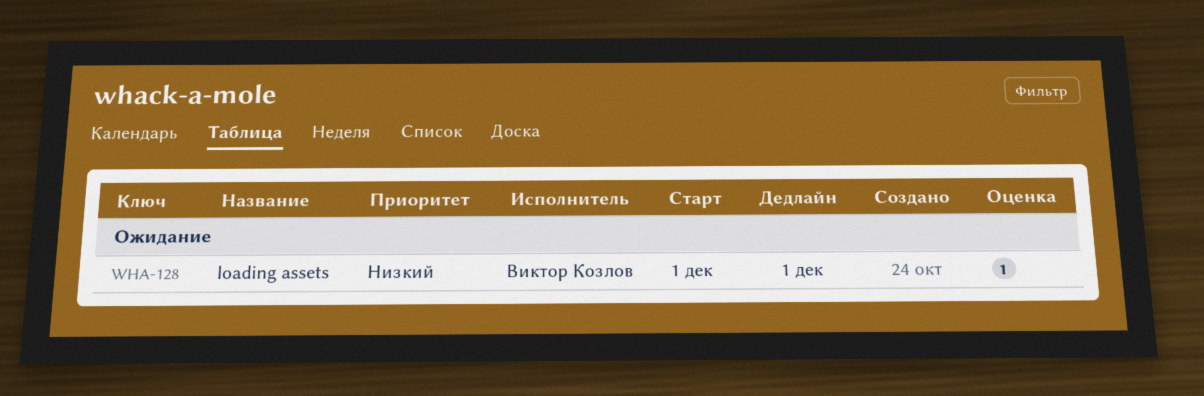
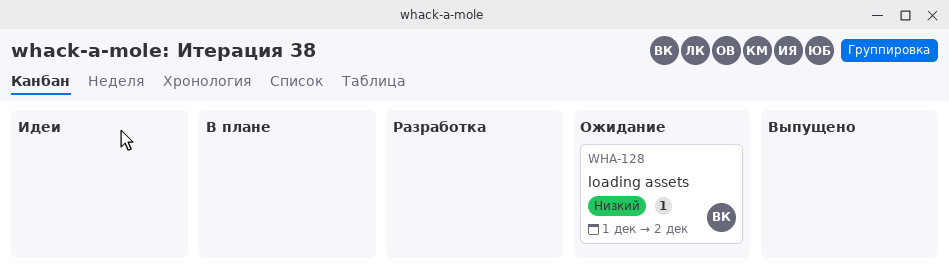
WHA-128, due: Dec 1 -> Dec 2

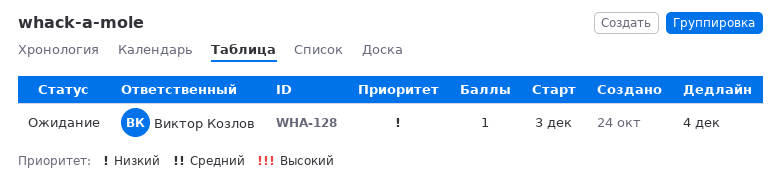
WHA-128, start: Dec 1 -> Dec 3
WHA-128, due: Dec 2 -> Dec 4

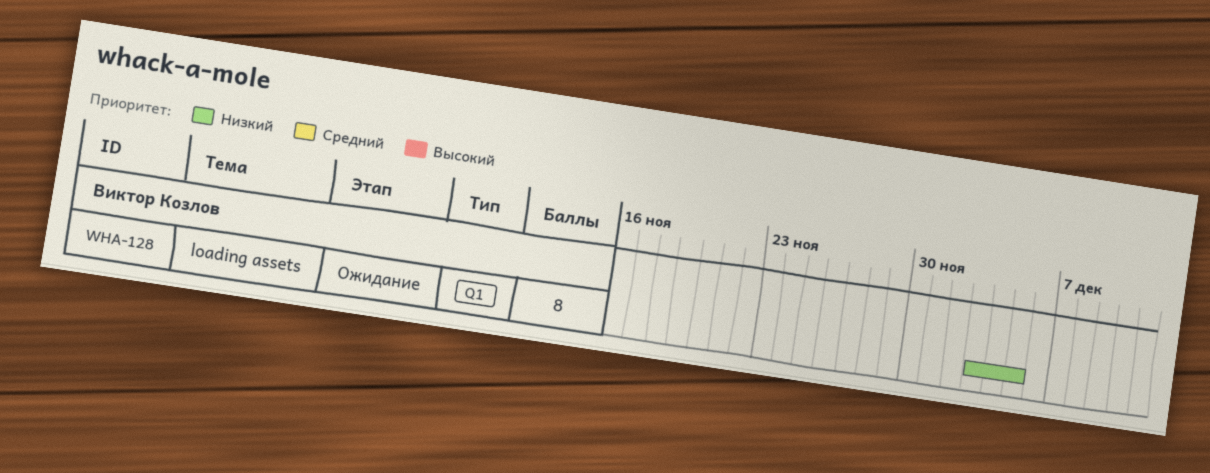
WHA-128, estimate: 1 -> 8
WHA-128, due: Dec 4 -> Dec 5

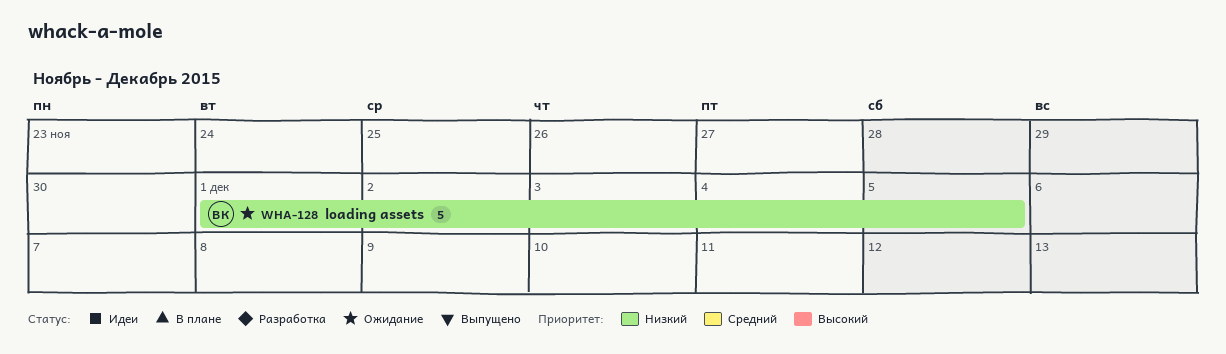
WHA-128, estimate: 8 -> 5
WHA-128, start: Dec 3 -> Dec 1

